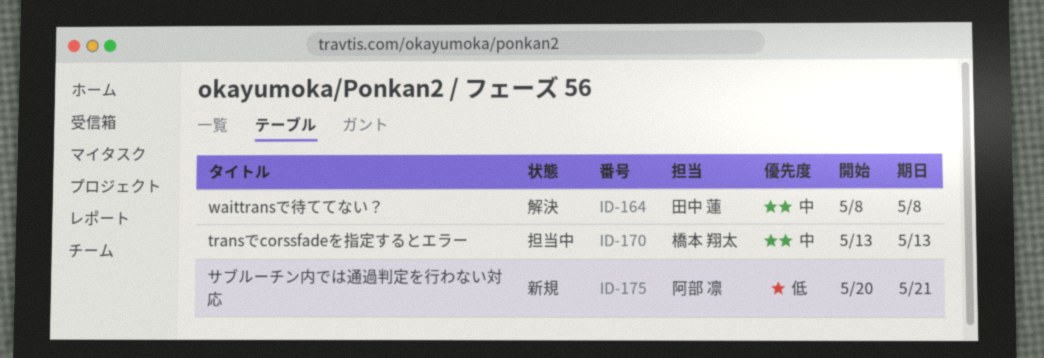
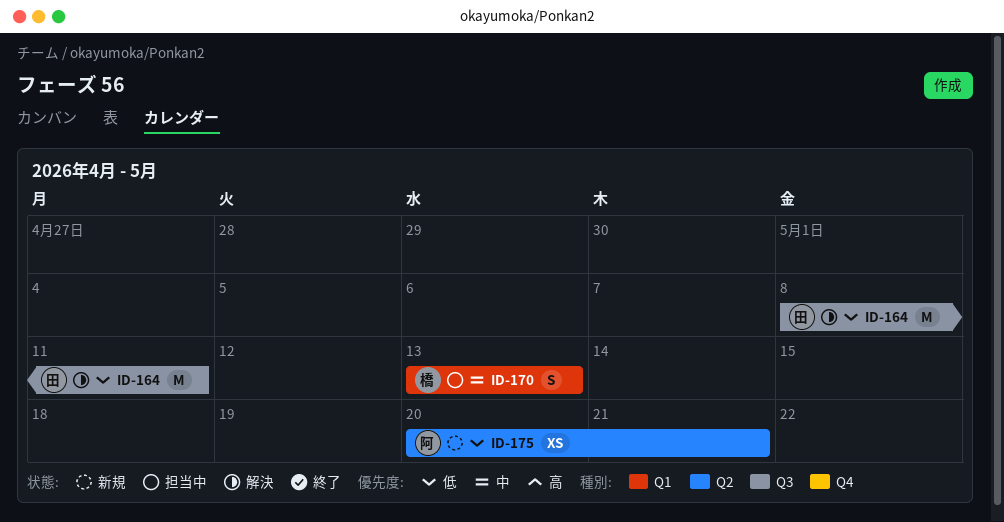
ID-164, priority: 中 -> 低
ID-164, due: May 8 -> May 11

